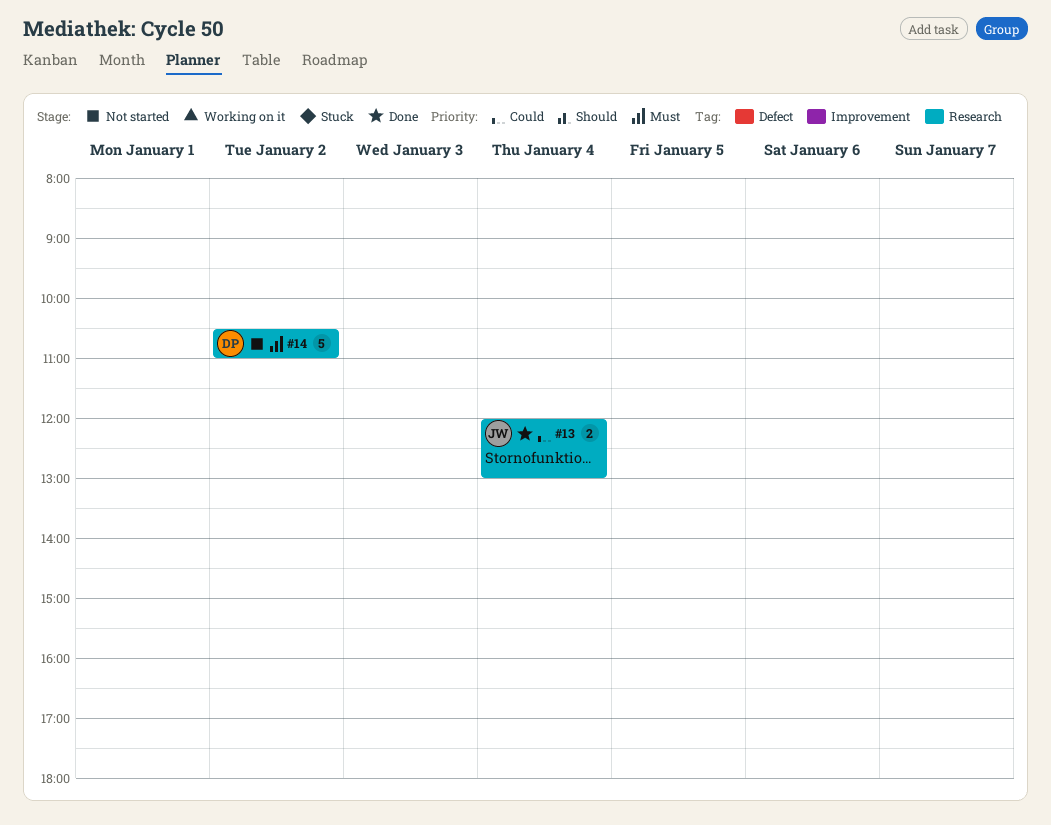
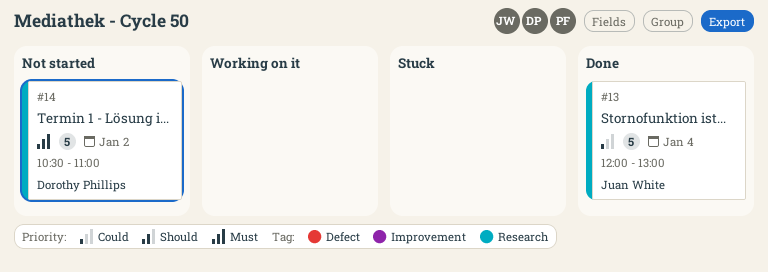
#13, estimate: 2 -> 5

